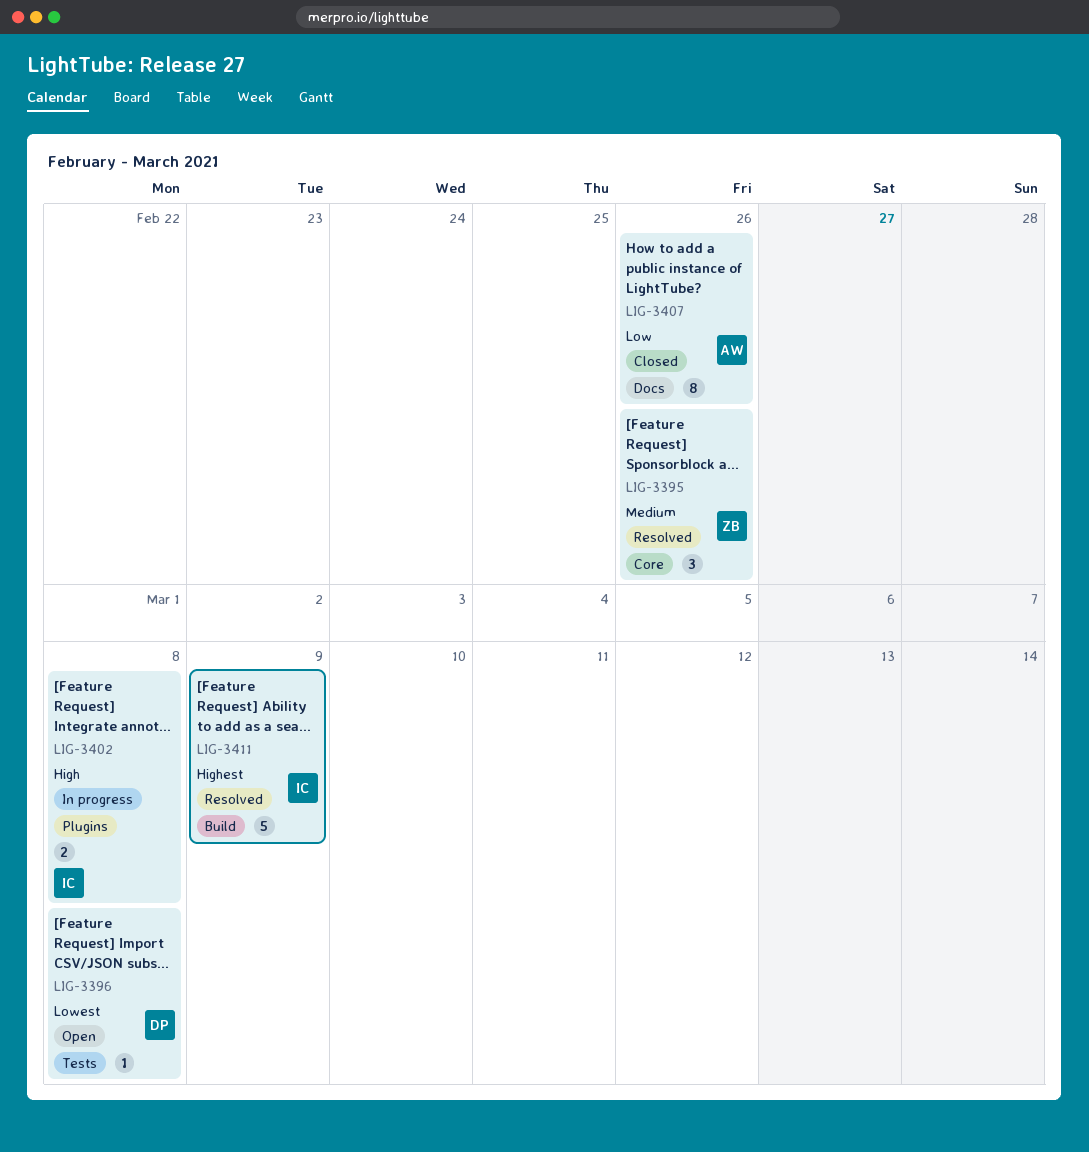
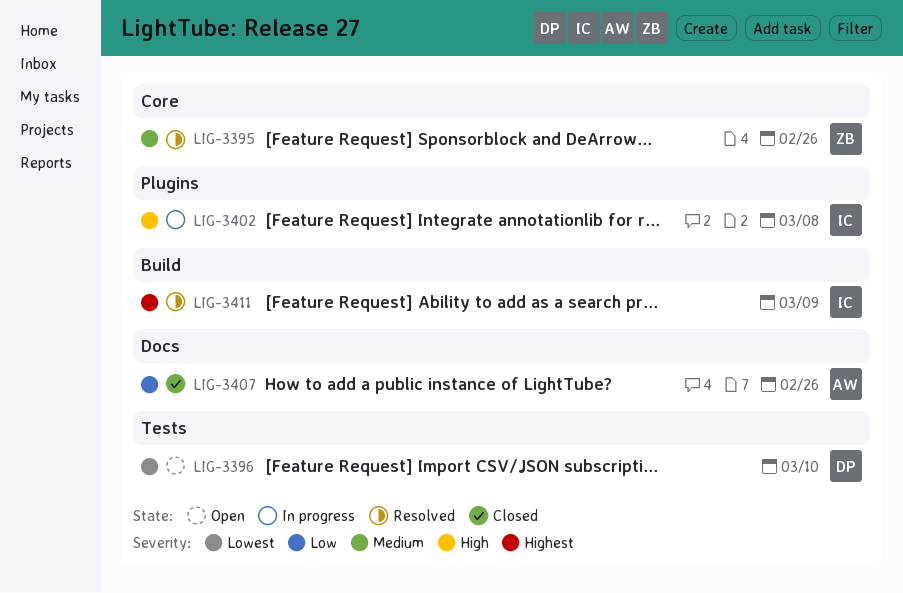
LIG-3396, due: Mar 8 -> Mar 10

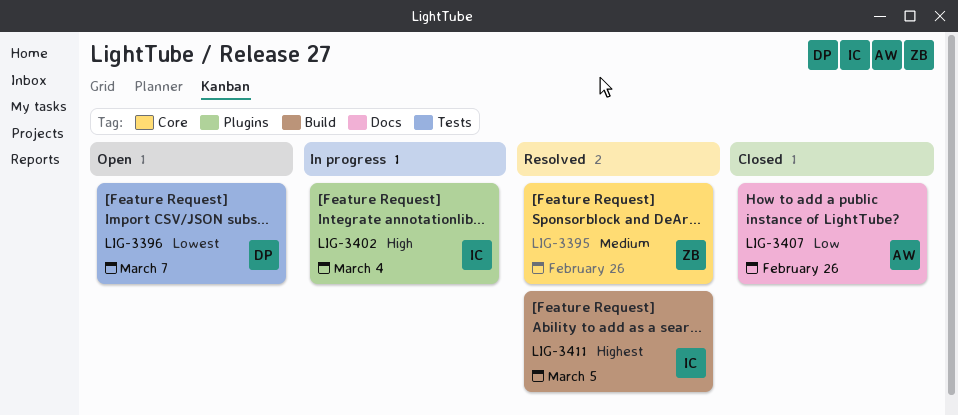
LIG-3396, due: Mar 10 -> Mar 7
LIG-3402, due: Mar 8 -> Mar 4
LIG-3411, due: Mar 9 -> Mar 5

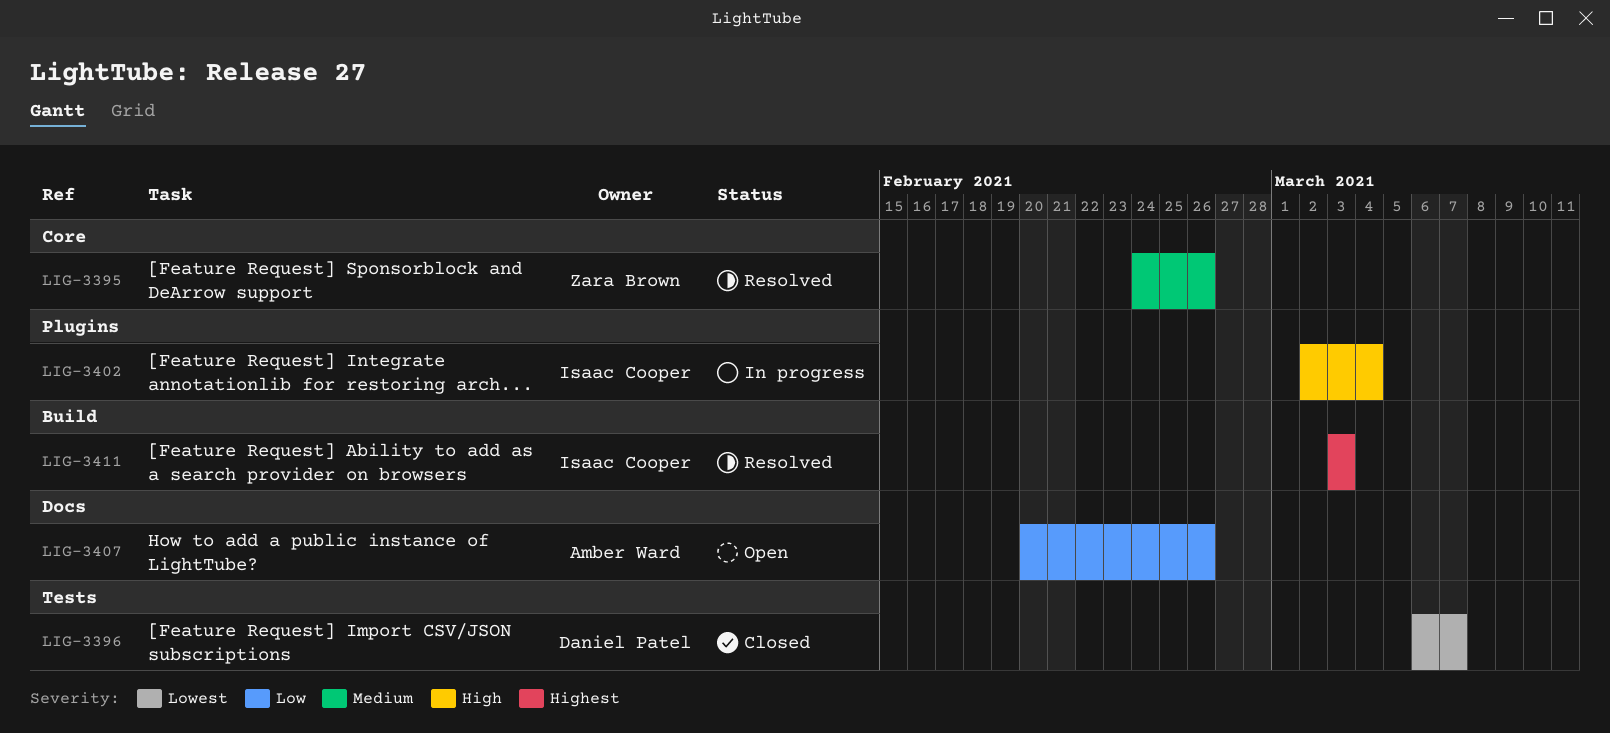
LIG-3396, status: Open -> Closed
LIG-3407, status: Closed -> Open
LIG-3411, due: Mar 5 -> Mar 3

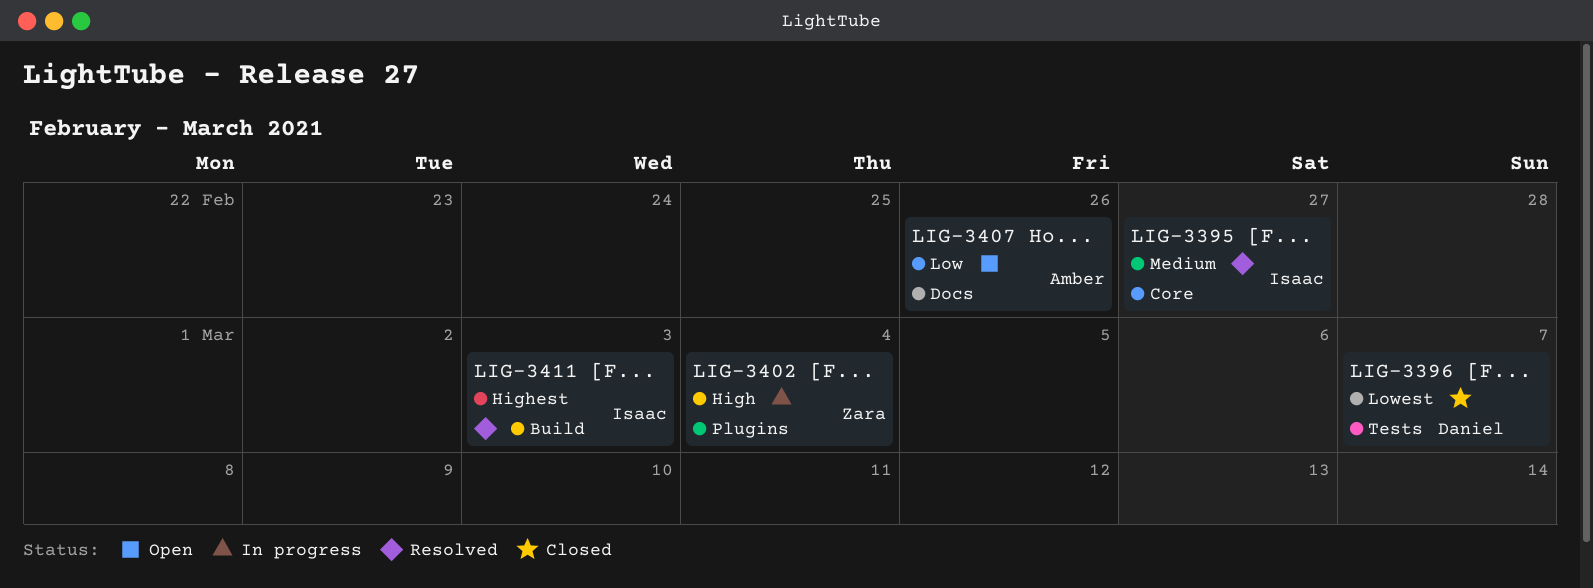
LIG-3395, owner: Zara Brown -> Isaac Cooper
LIG-3395, due: Feb 26 -> Feb 27
LIG-3402, owner: Isaac Cooper -> Zara Brown

